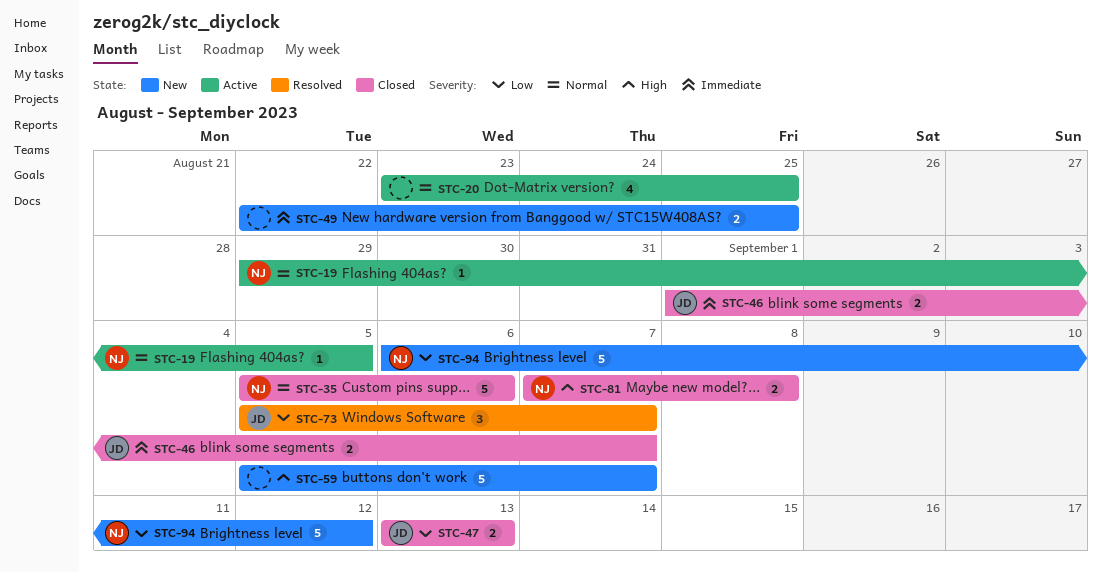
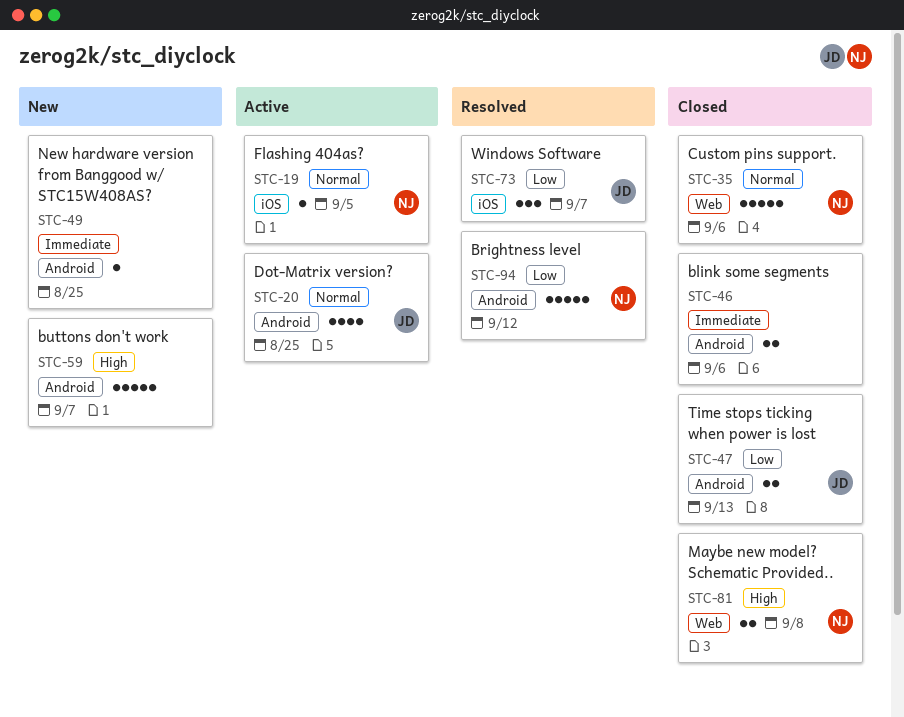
STC-20, owner: none -> JD
STC-46, owner: JD -> none
STC-46, due: Sep 7 -> Sep 6
STC-49, estimate: 2 -> 1
STC-94, status: New -> Resolved

